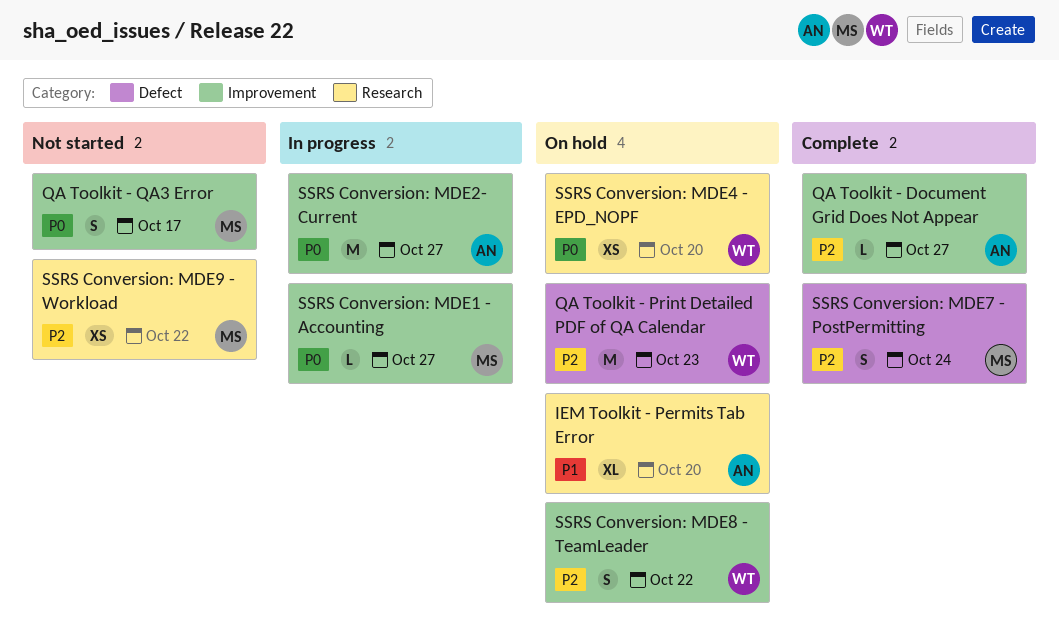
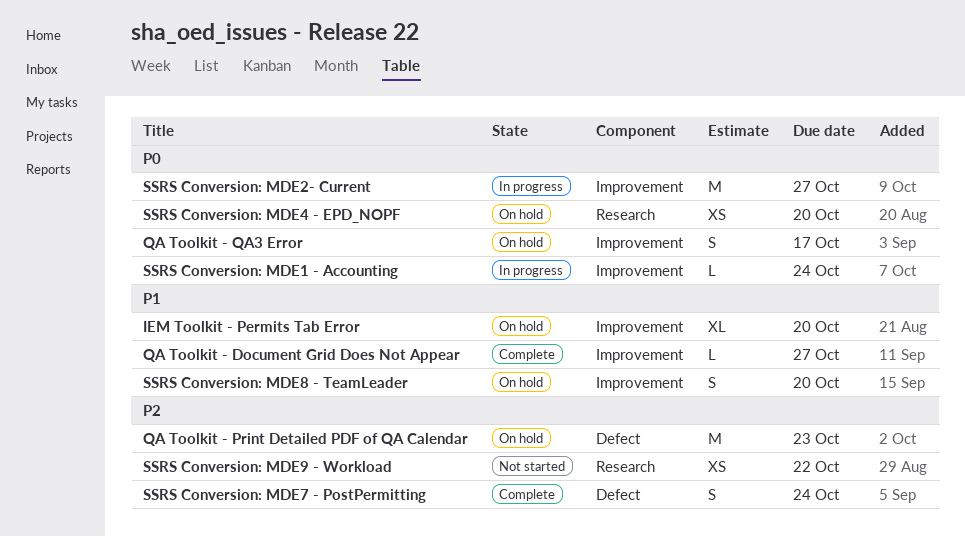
IEM Toolkit - Permits Tab Error, label: Research -> Improvement
QA Toolkit - Document Grid Does Not Appear, priority: P2 -> P1
QA Toolkit - QA3 Error, status: Not started -> On hold
SSRS Conversion: MDE1 - Accounting, due: Oct 27 -> Oct 24
SSRS Conversion: MDE8 - TeamLeader, priority: P2 -> P1
SSRS Conversion: MDE8 - TeamLeader, due: Oct 22 -> Oct 20

